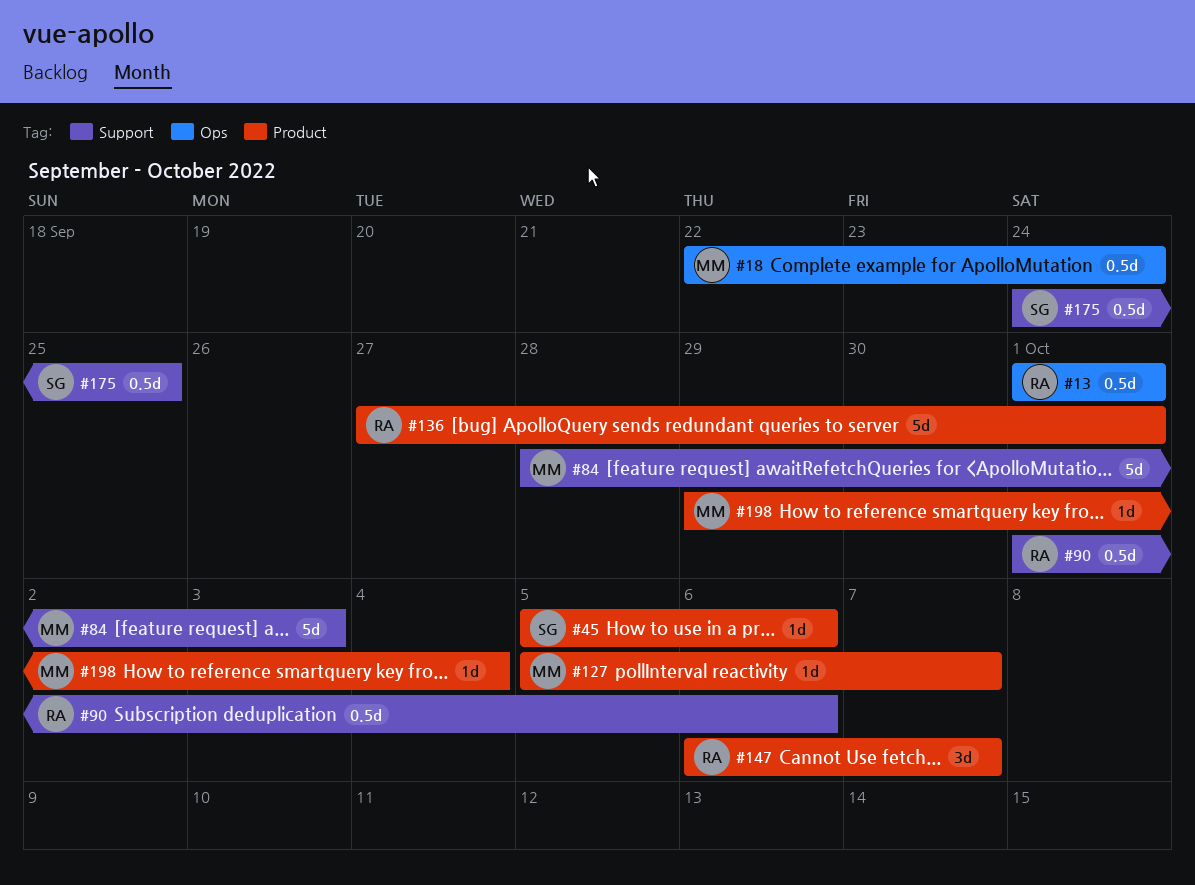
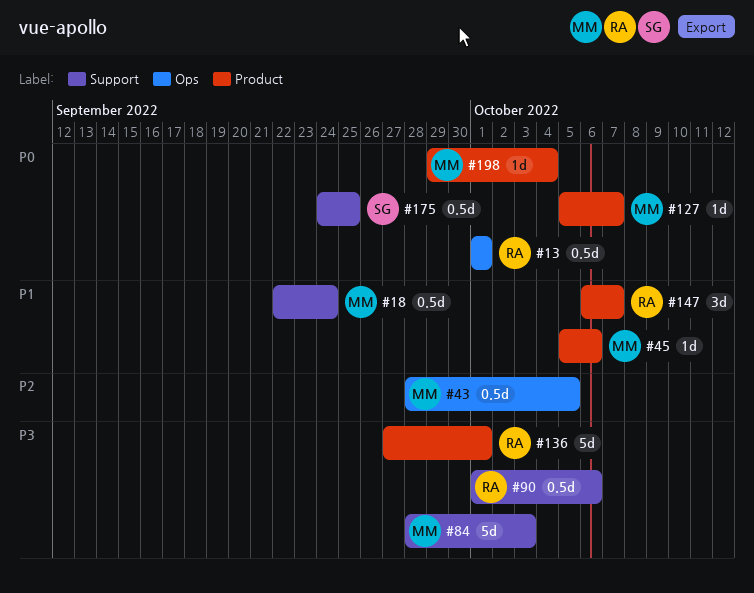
#18, label: Ops -> Support
#43: none -> present
#45, owner: SG -> MM

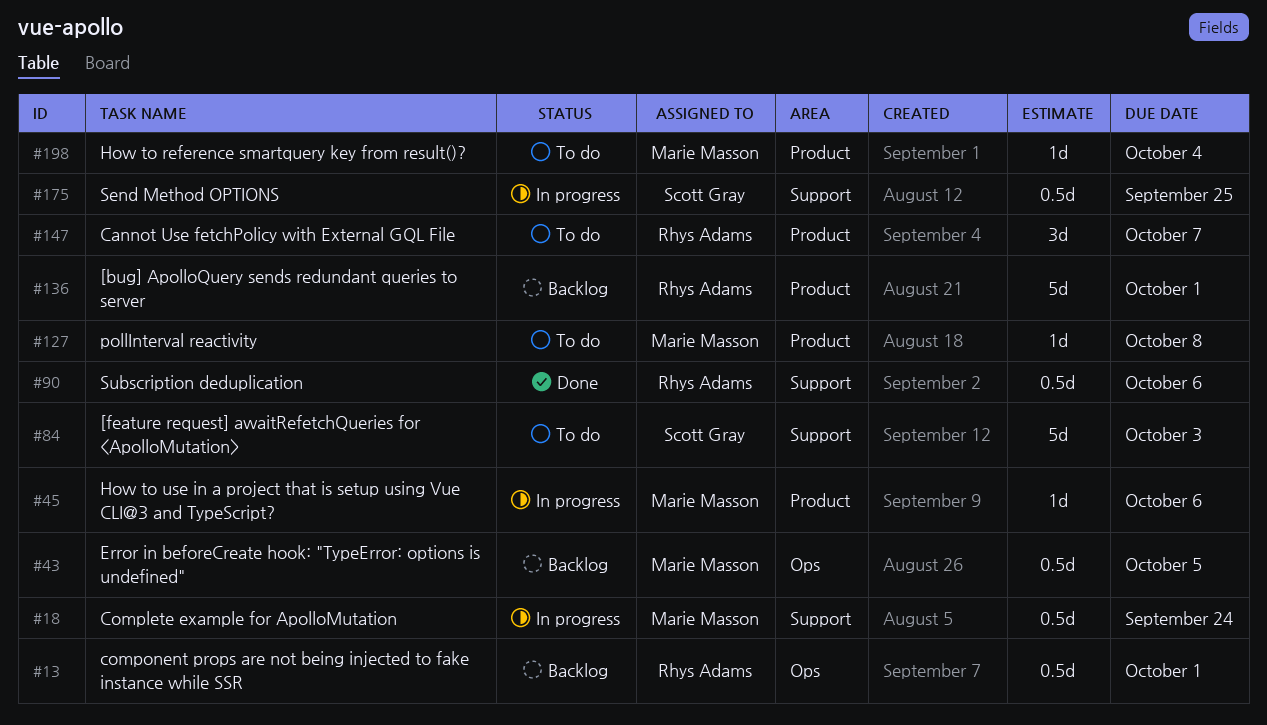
#84, owner: Marie Masson -> Scott Gray
#127, due: Oct 7 -> Oct 8

